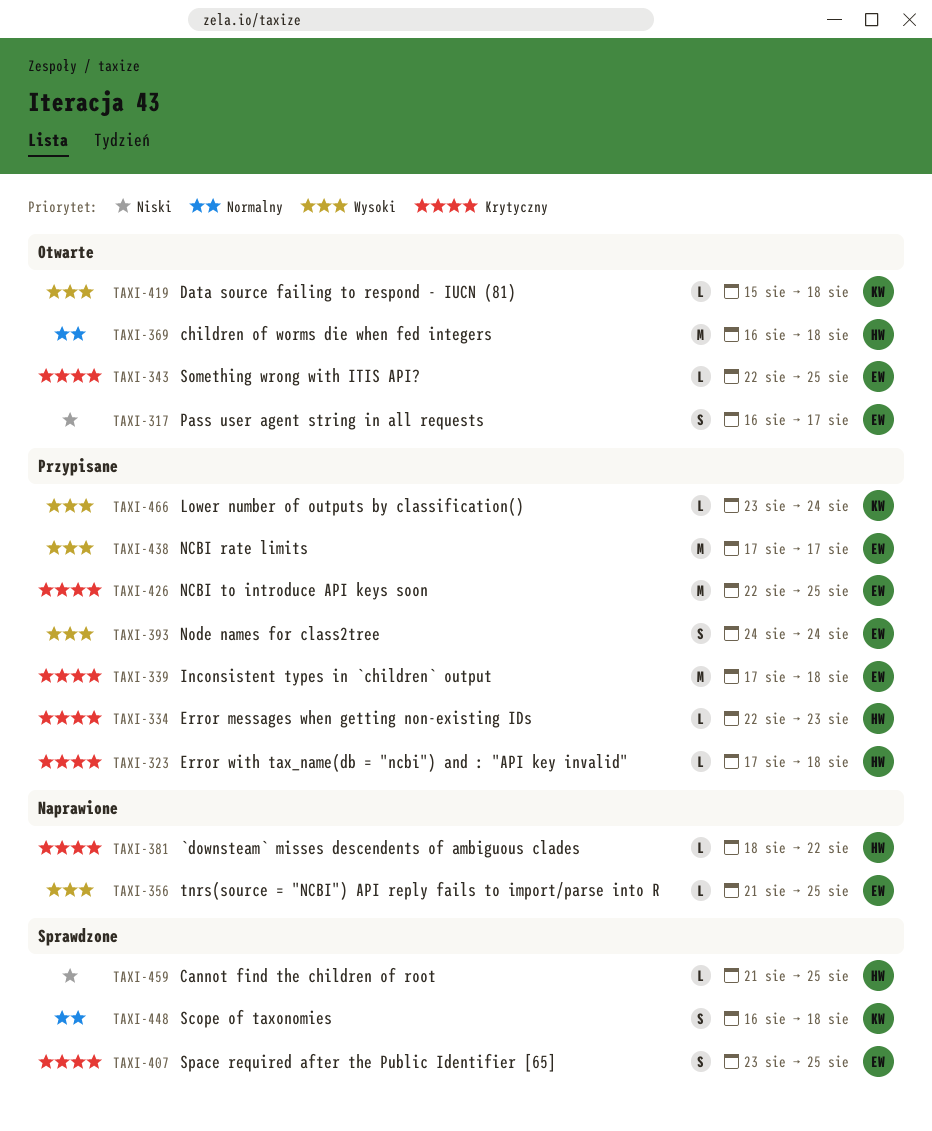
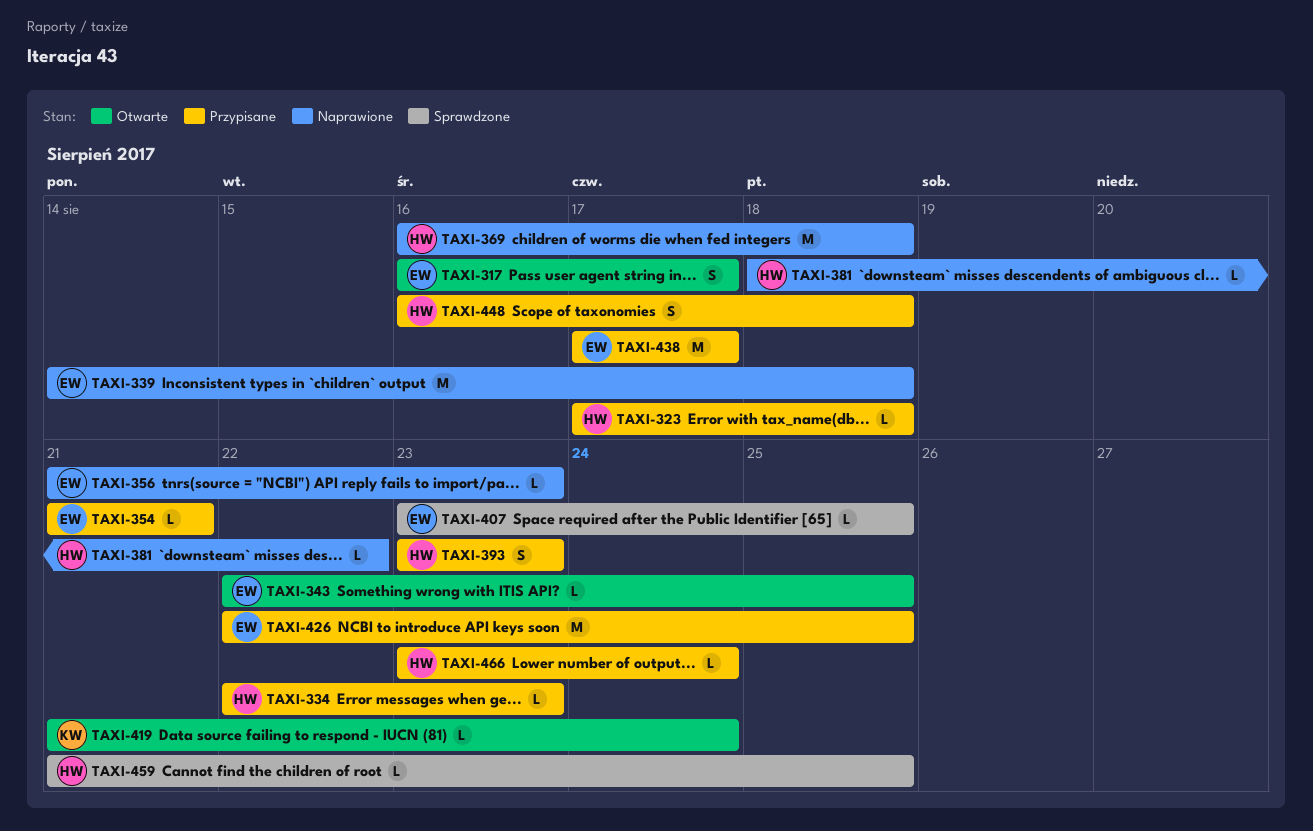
TAXI-339, status: Przypisane -> Naprawione
TAXI-339, start: Aug 17 -> Aug 14
TAXI-354: none -> present
TAXI-356, due: Aug 25 -> Aug 23
TAXI-369, status: Otwarte -> Naprawione
TAXI-393, owner: EW -> HW
TAXI-393, start: Aug 24 -> Aug 23
TAXI-393, due: Aug 24 -> Aug 23
TAXI-407, estimate: S -> L
TAXI-419, start: Aug 15 -> Aug 21
TAXI-419, due: Aug 18 -> Aug 24
TAXI-448, status: Sprawdzone -> Przypisane
TAXI-448, owner: KW -> HW
TAXI-466, owner: KW -> HW

